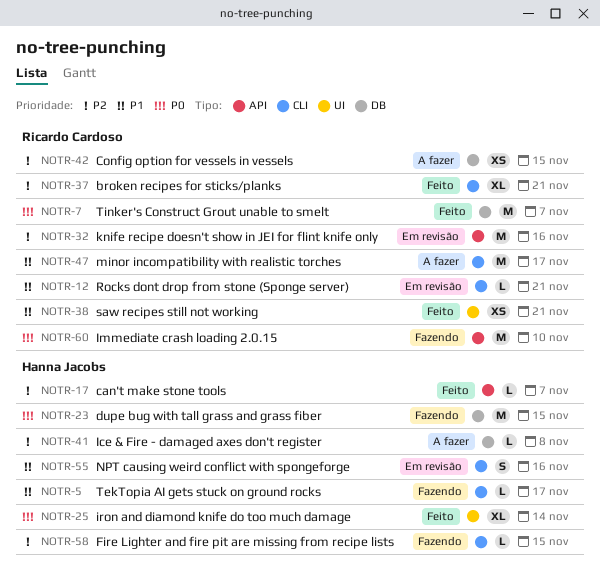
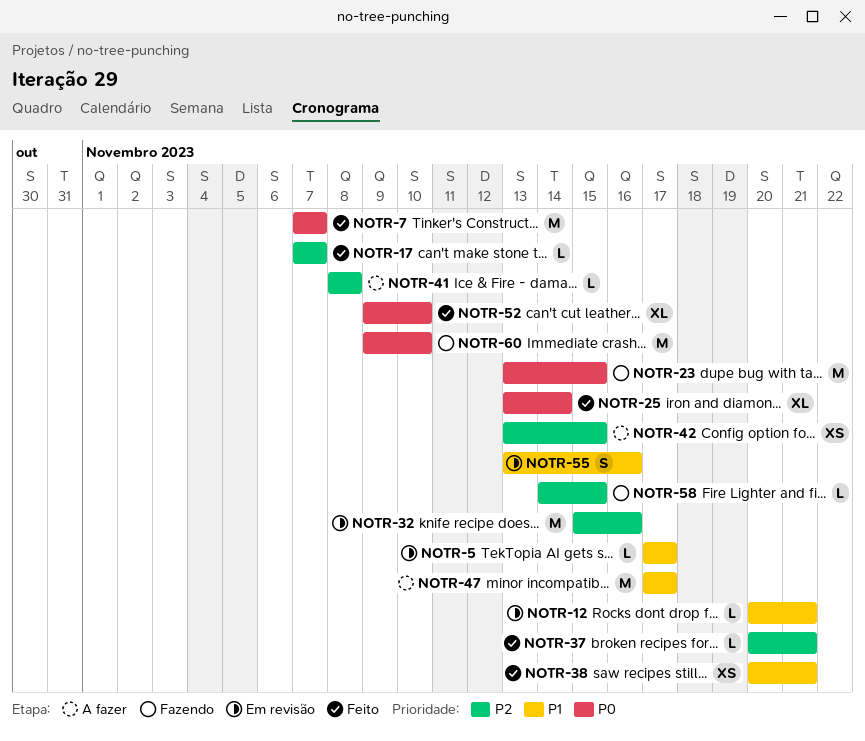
NOTR-5, status: Fazendo -> Em revisão
NOTR-37, estimate: XL -> L
NOTR-52: none -> present

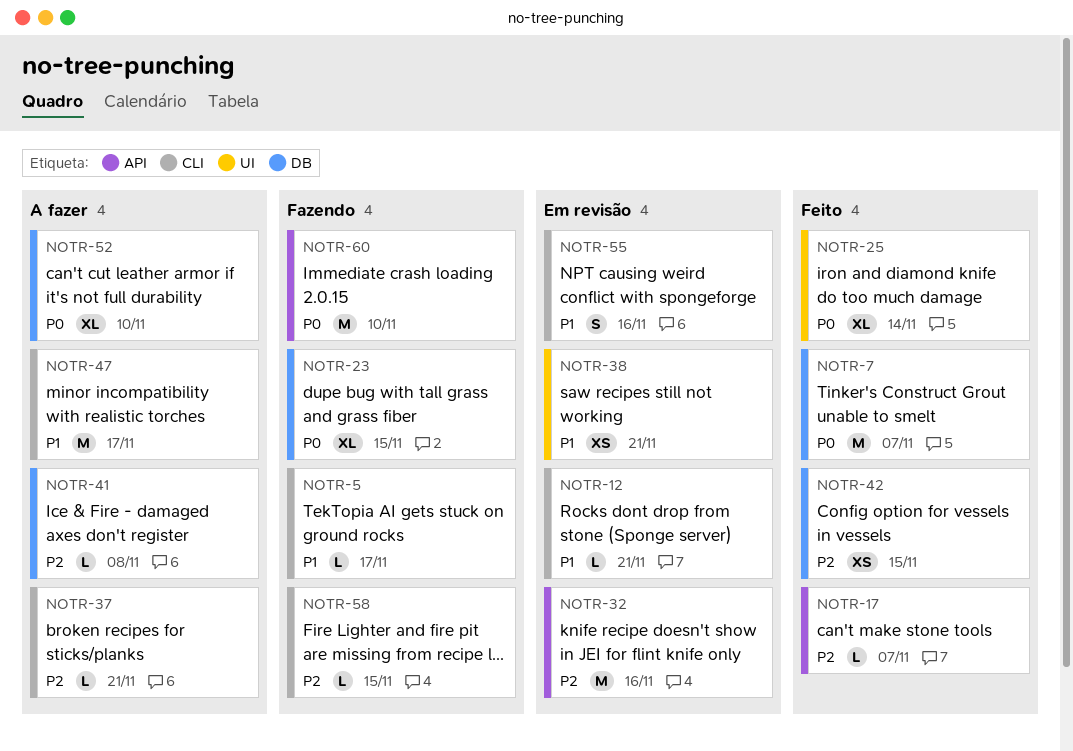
NOTR-5, status: Em revisão -> Fazendo
NOTR-23, estimate: M -> XL
NOTR-37, status: Feito -> A fazer
NOTR-38, status: Feito -> Em revisão
NOTR-42, status: A fazer -> Feito
NOTR-52, status: Feito -> A fazer

